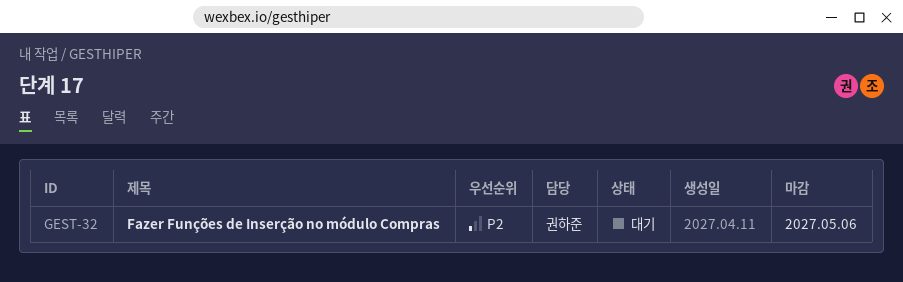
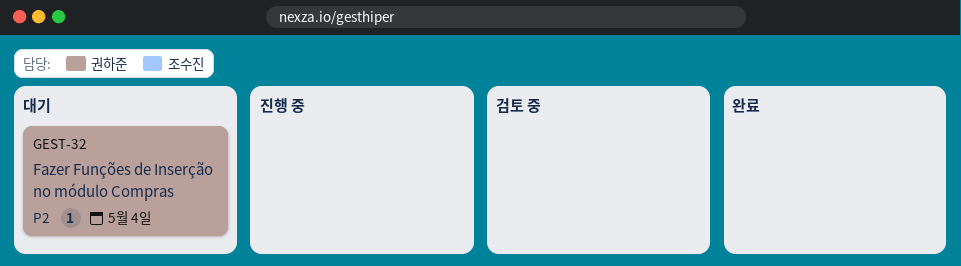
GEST-32, due: May 6 -> May 4

